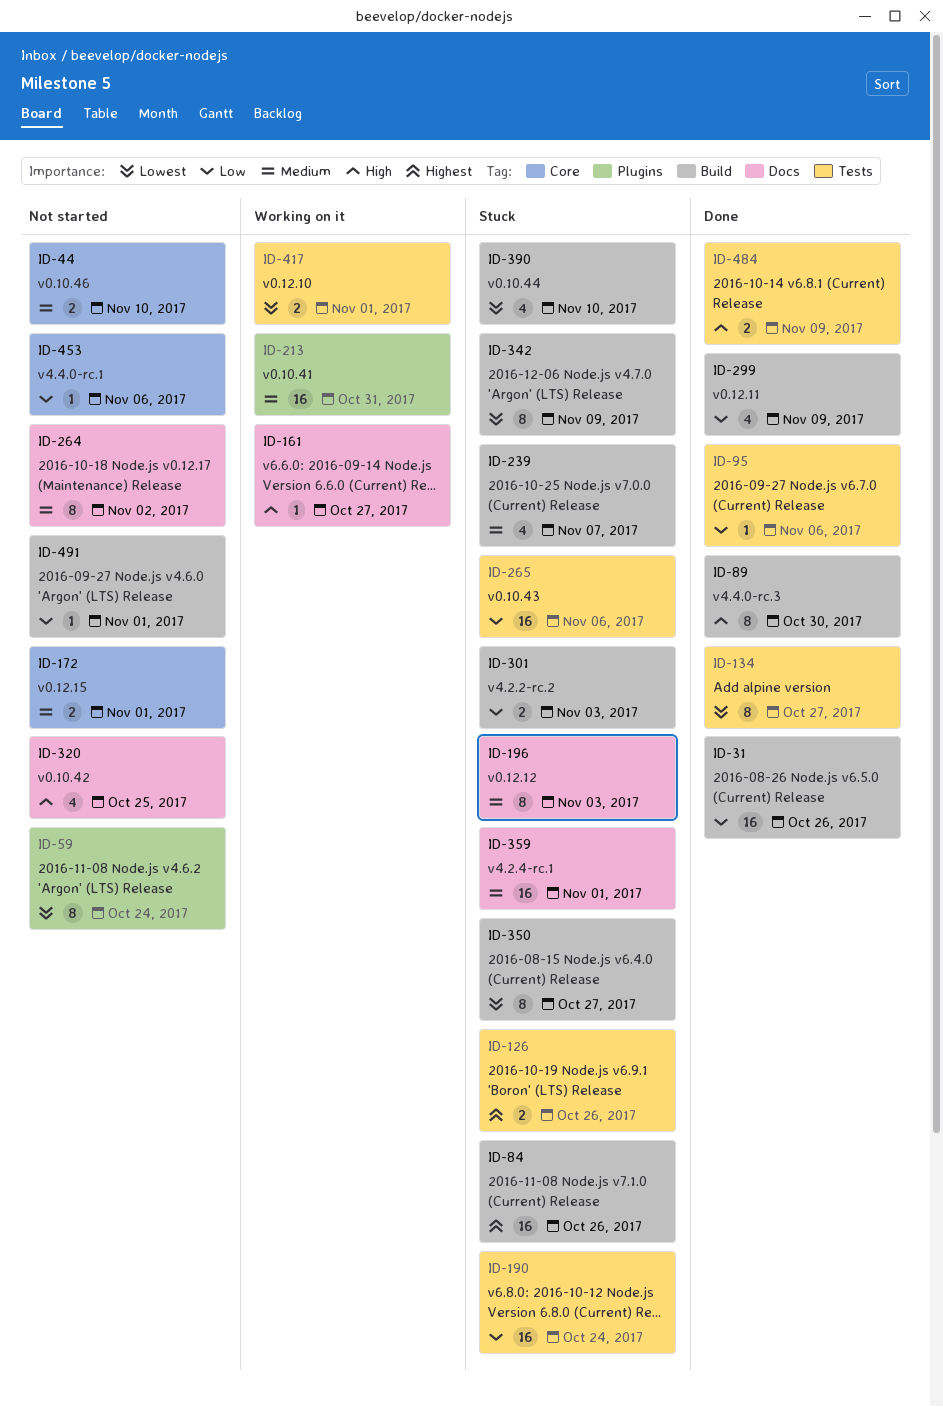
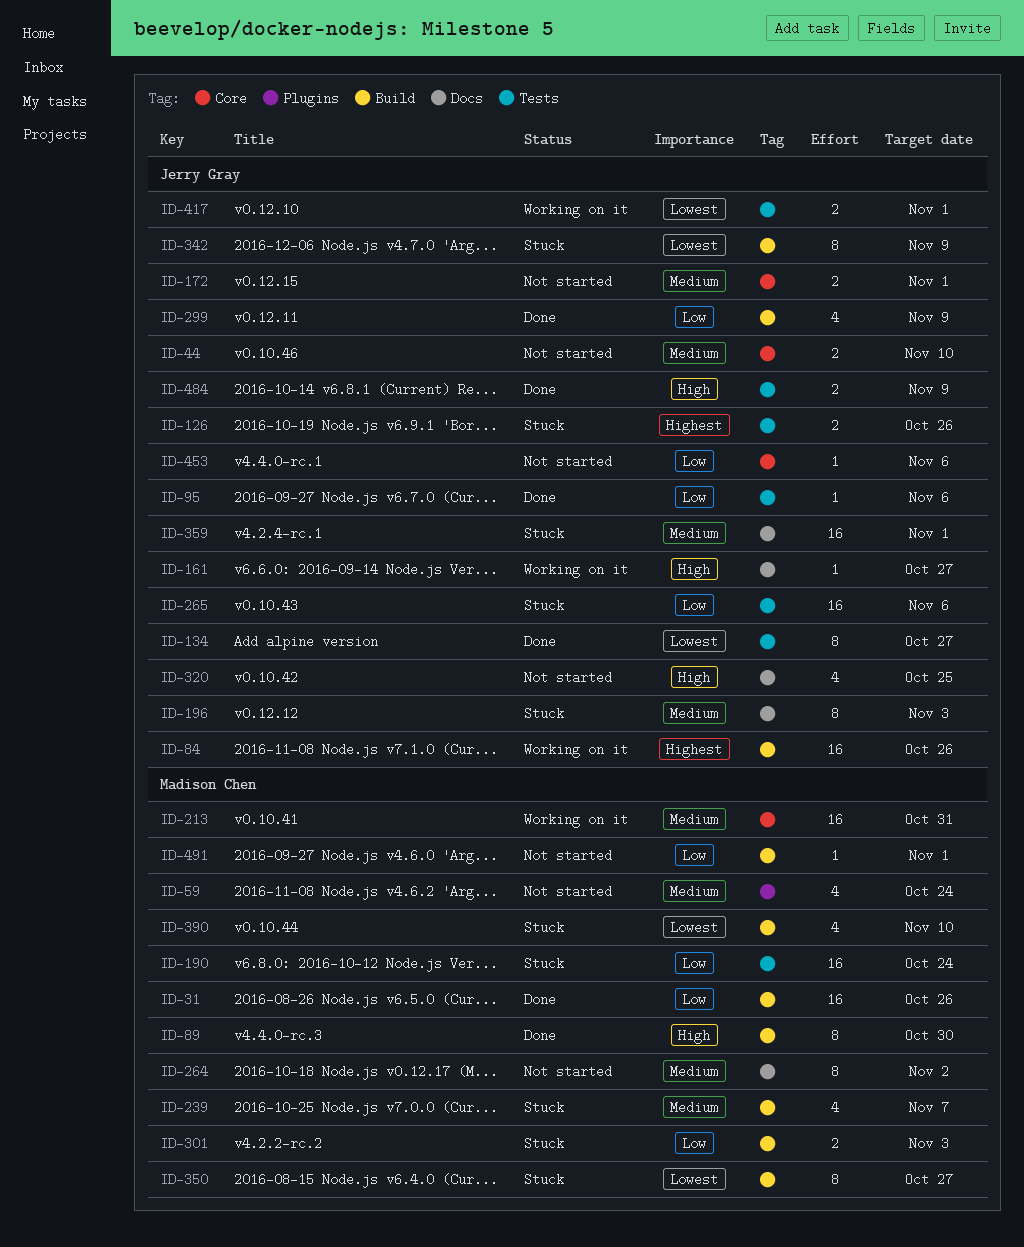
ID-59, priority: Lowest -> Medium
ID-59, estimate: 8 -> 4
ID-84, status: Stuck -> Working on it
ID-213, label: Plugins -> Core

